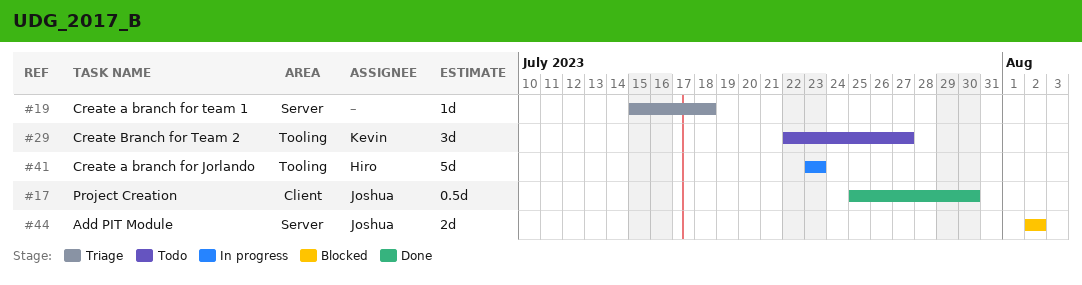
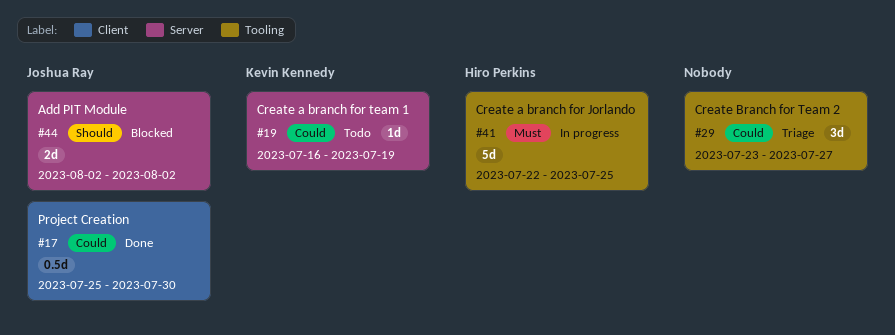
#19, status: Triage -> Todo
#19, owner: none -> Kevin Kennedy
#19, start: Jul 15 -> Jul 16
#19, due: Jul 18 -> Jul 19
#29, status: Todo -> Triage
#29, owner: Kevin Kennedy -> none
#29, start: Jul 22 -> Jul 23
#41, start: Jul 23 -> Jul 22
#41, due: Jul 23 -> Jul 25

